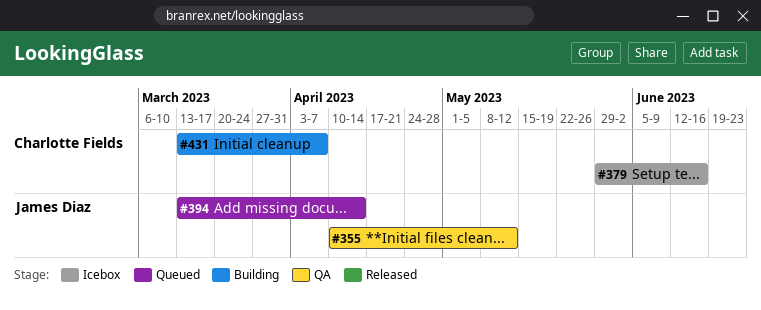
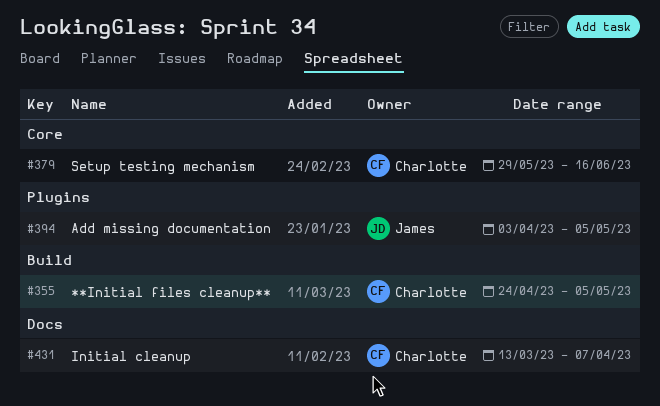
#355, owner: James Diaz -> Charlotte Fields
#355, start: Apr 10 -> Apr 24
#355, due: May 12 -> May 5
#394, start: Mar 13 -> Apr 3
#394, due: Apr 14 -> May 5

